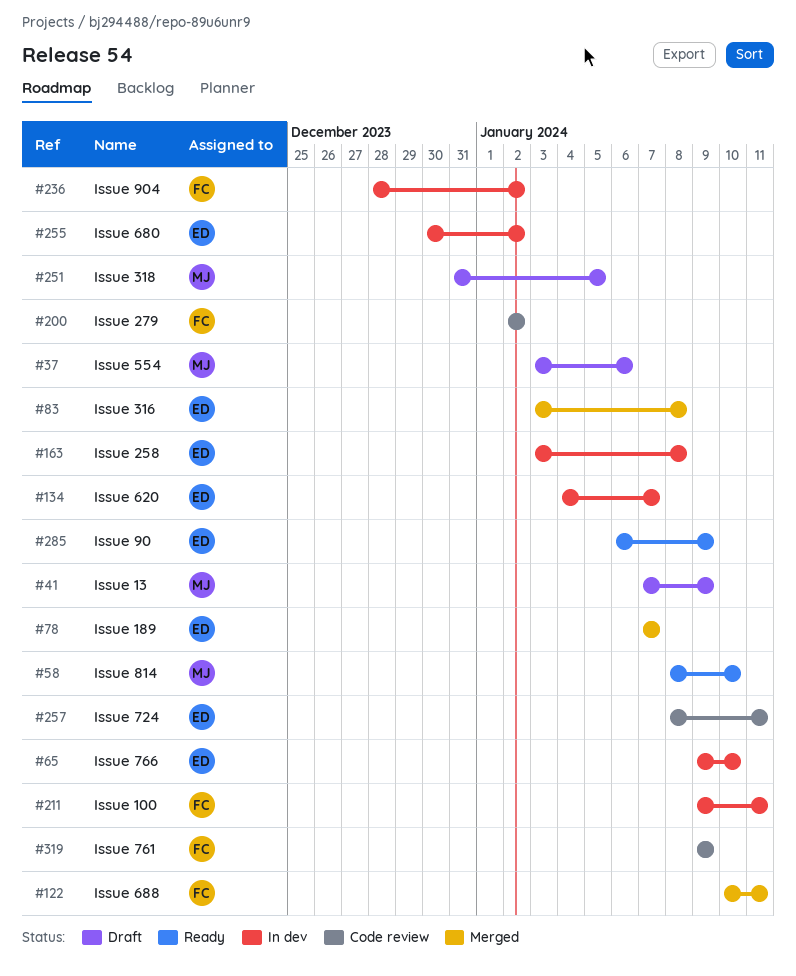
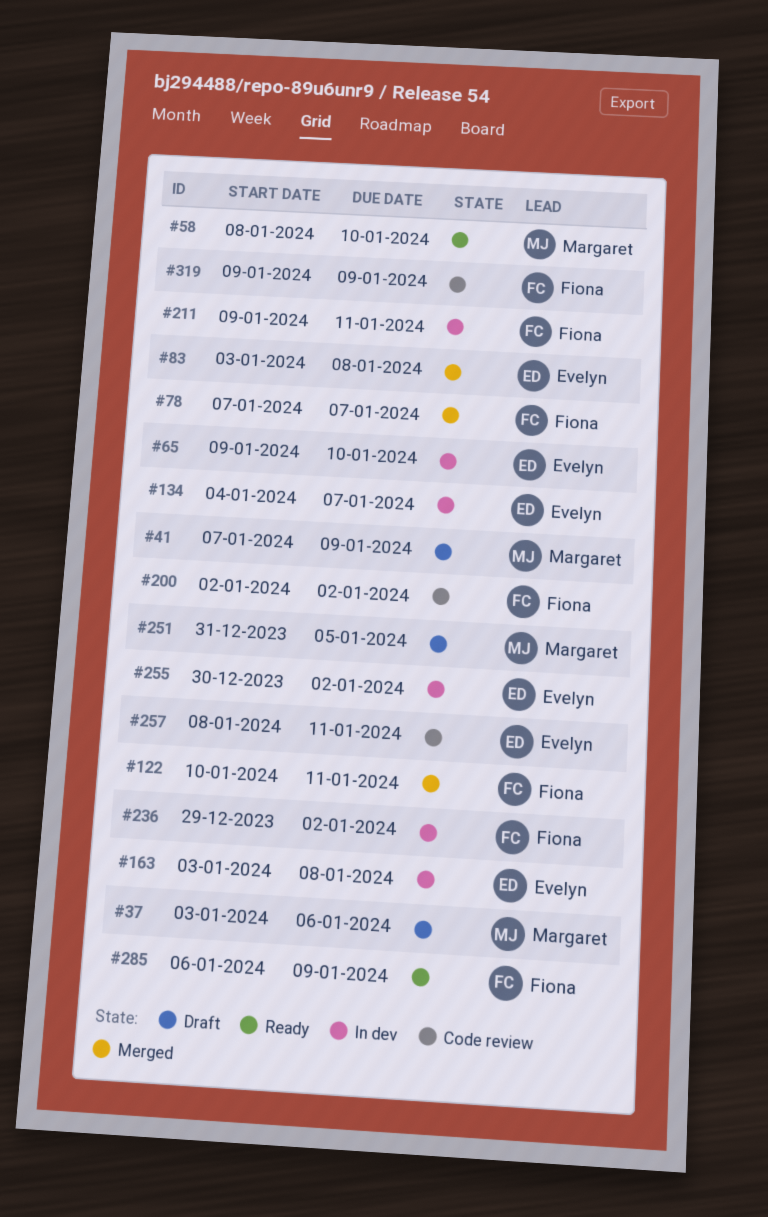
#78, owner: Evelyn -> Fiona
#236, start: Dec 28 -> Dec 29
#285, owner: Evelyn -> Fiona

